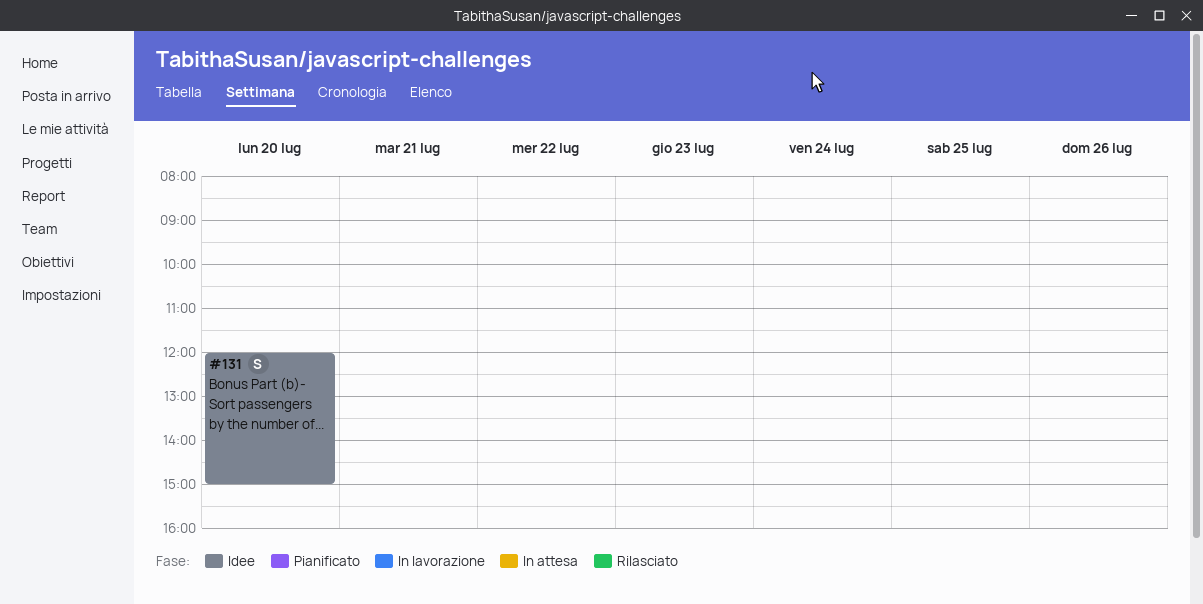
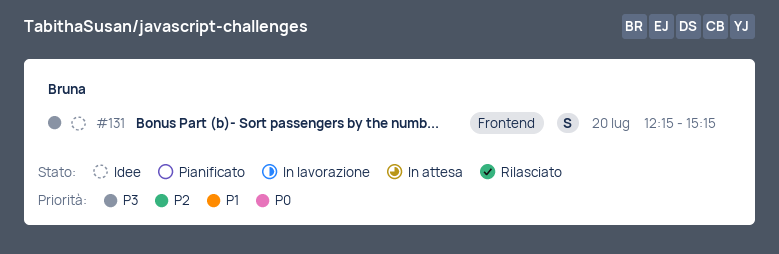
#131, begins: 12:00 -> 12:15
#131, ends: 15:00 -> 15:15

